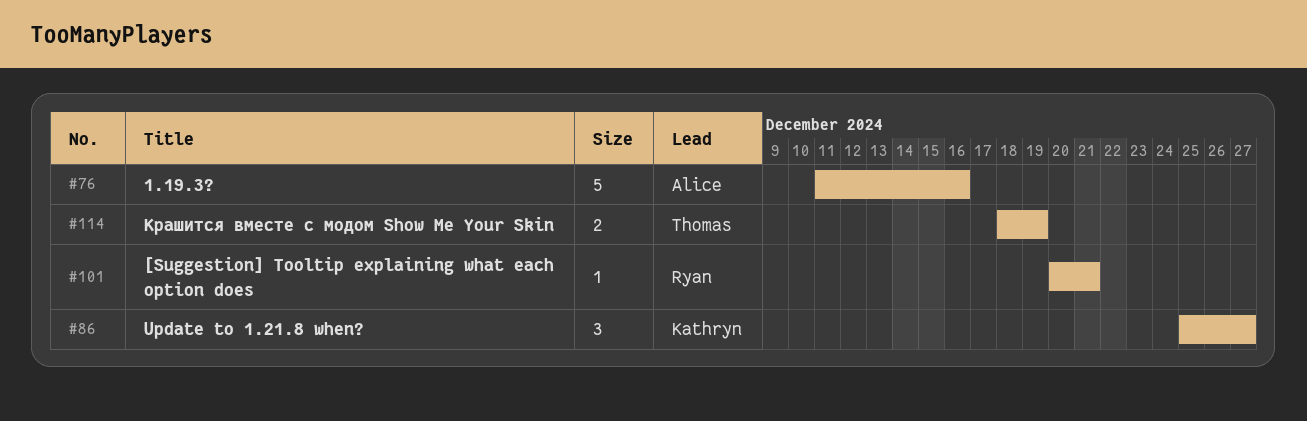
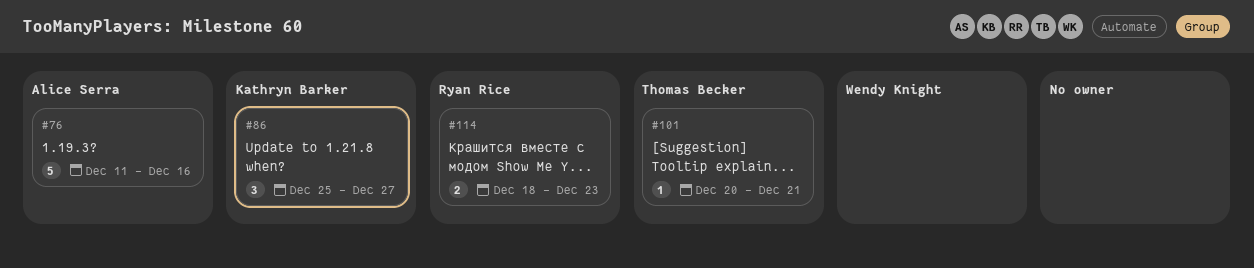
#101, owner: Ryan Rice -> Thomas Becker
#114, owner: Thomas Becker -> Ryan Rice
#114, due: Dec 19 -> Dec 23

